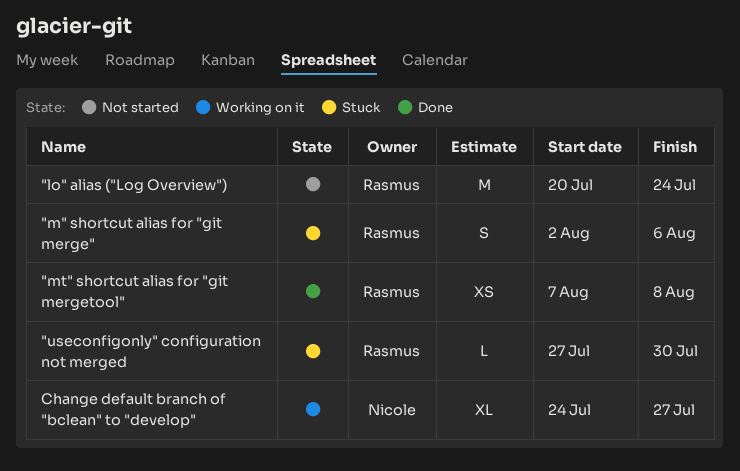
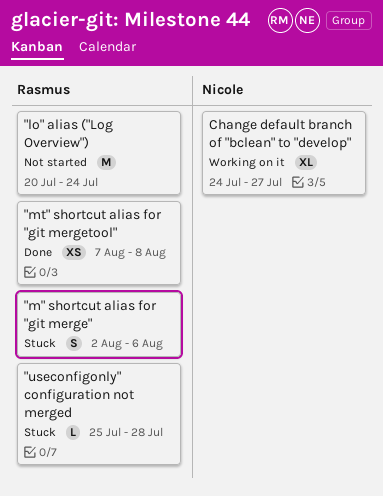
"useconfigonly" configuration not merged, start: Jul 27 -> Jul 25
"useconfigonly" configuration not merged, due: Jul 30 -> Jul 28

